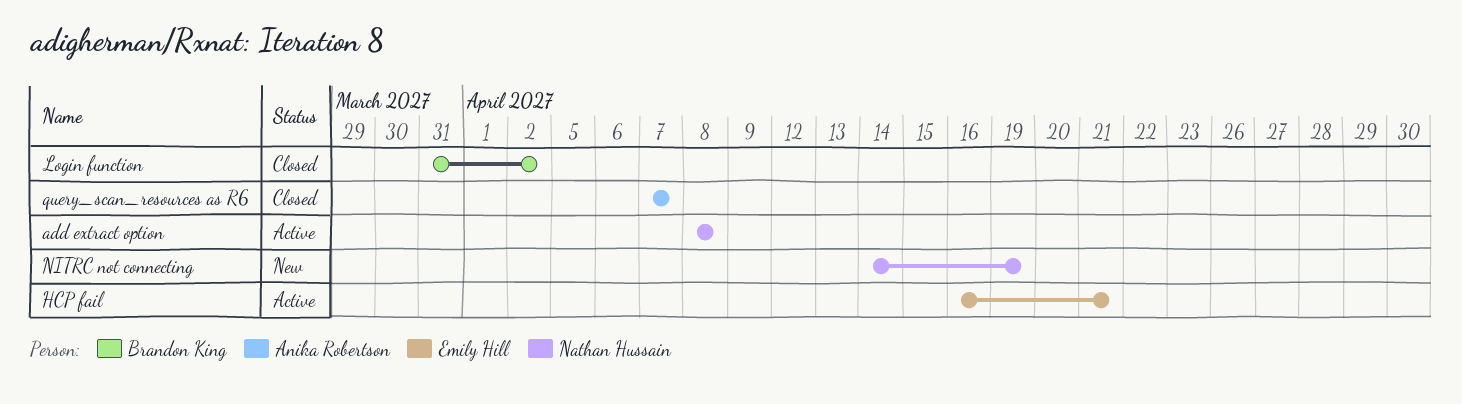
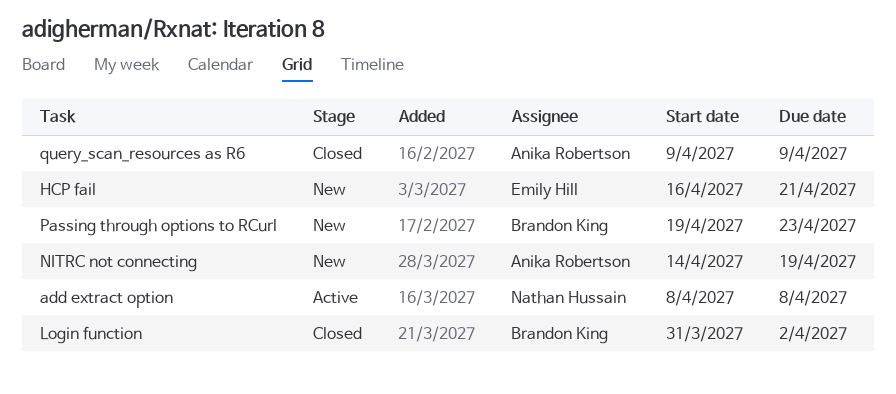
HCP fail, status: Active -> New
NITRC not connecting, owner: Nathan Hussain -> Anika Robertson
Passing through options to RCurl: none -> present
query_scan_resources as R6, start: Apr 7 -> Apr 9
query_scan_resources as R6, due: Apr 7 -> Apr 9

